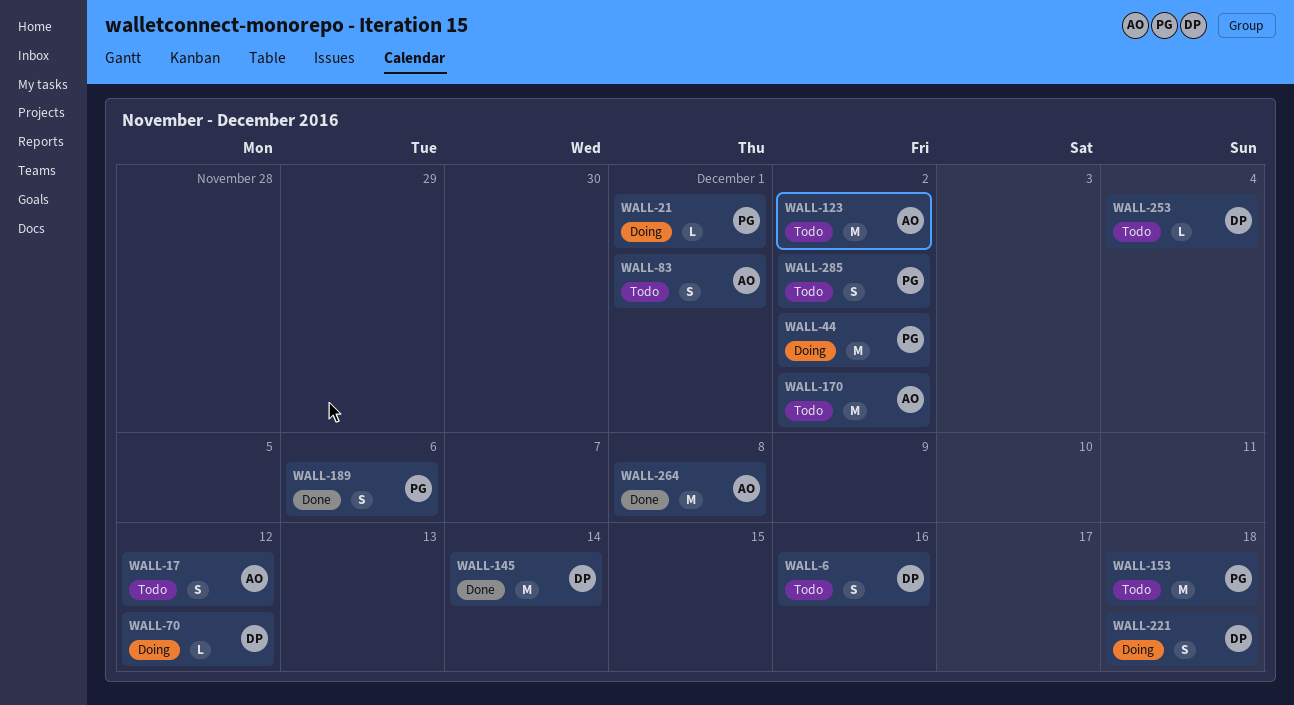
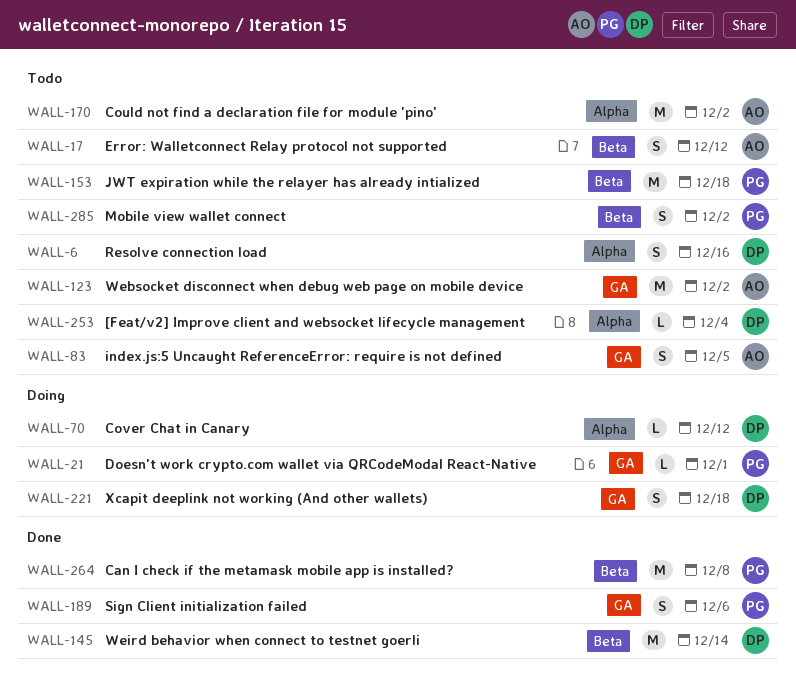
WALL-44: present -> none
WALL-83, due: Dec 1 -> Dec 5
WALL-264, owner: AO -> PG

